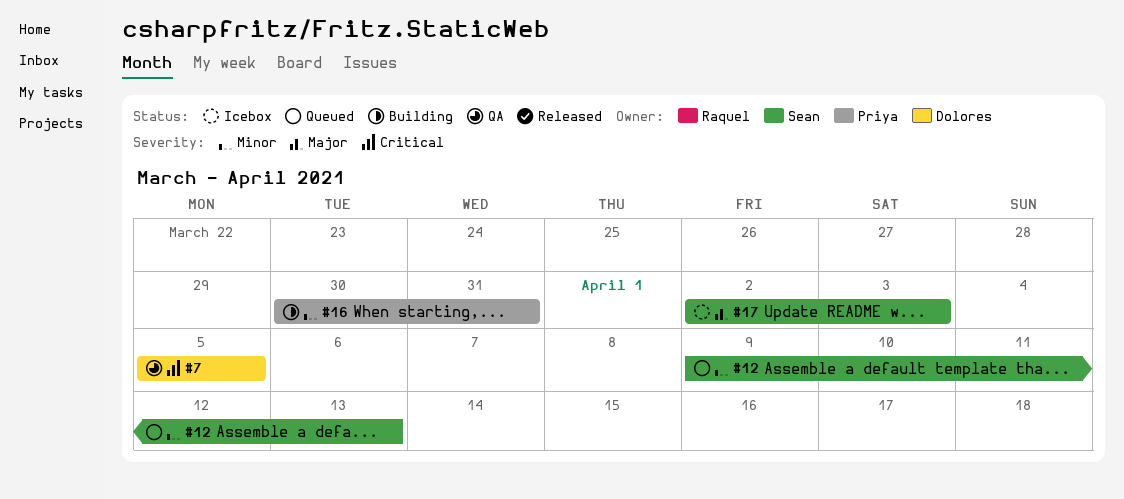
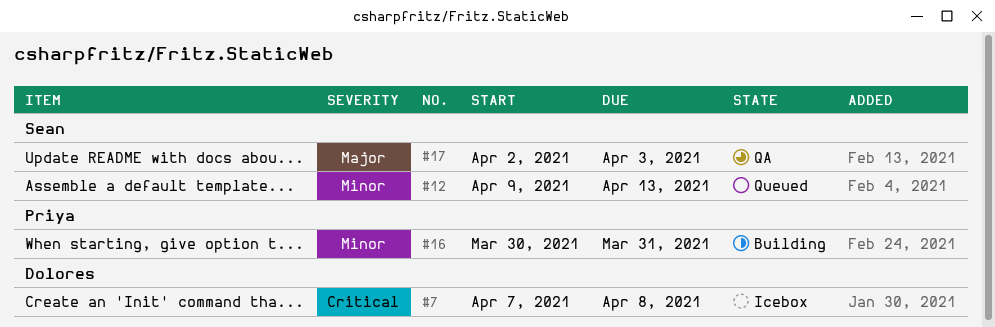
#7, status: QA -> Icebox
#7, start: Apr 5 -> Apr 7
#7, due: Apr 5 -> Apr 8
#17, status: Icebox -> QA

